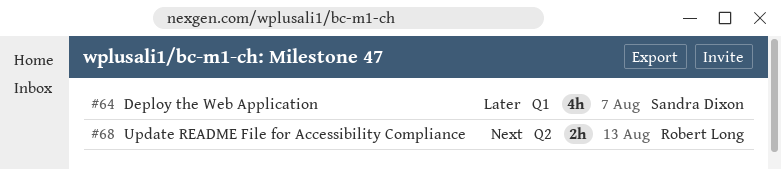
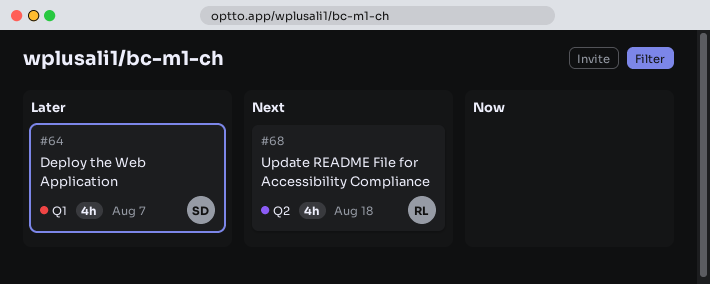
#68, estimate: 2h -> 4h
#68, due: Aug 13 -> Aug 18

